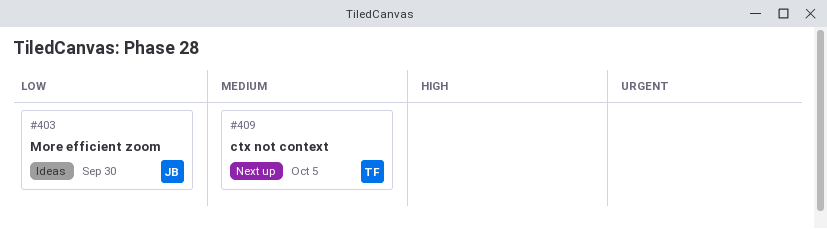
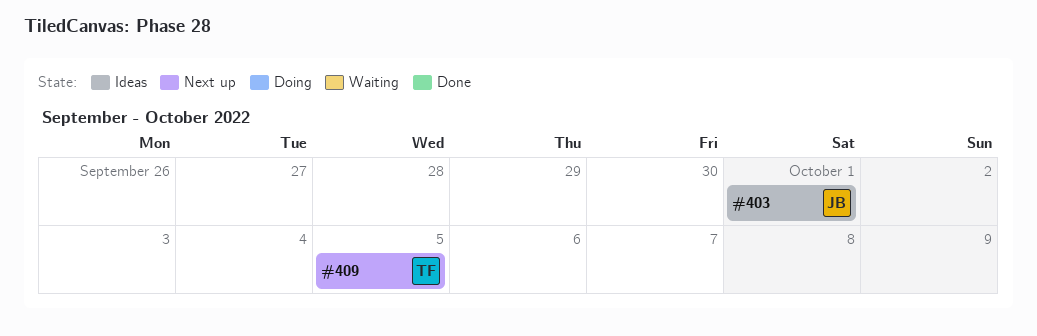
#403, due: Sep 30 -> Oct 1

